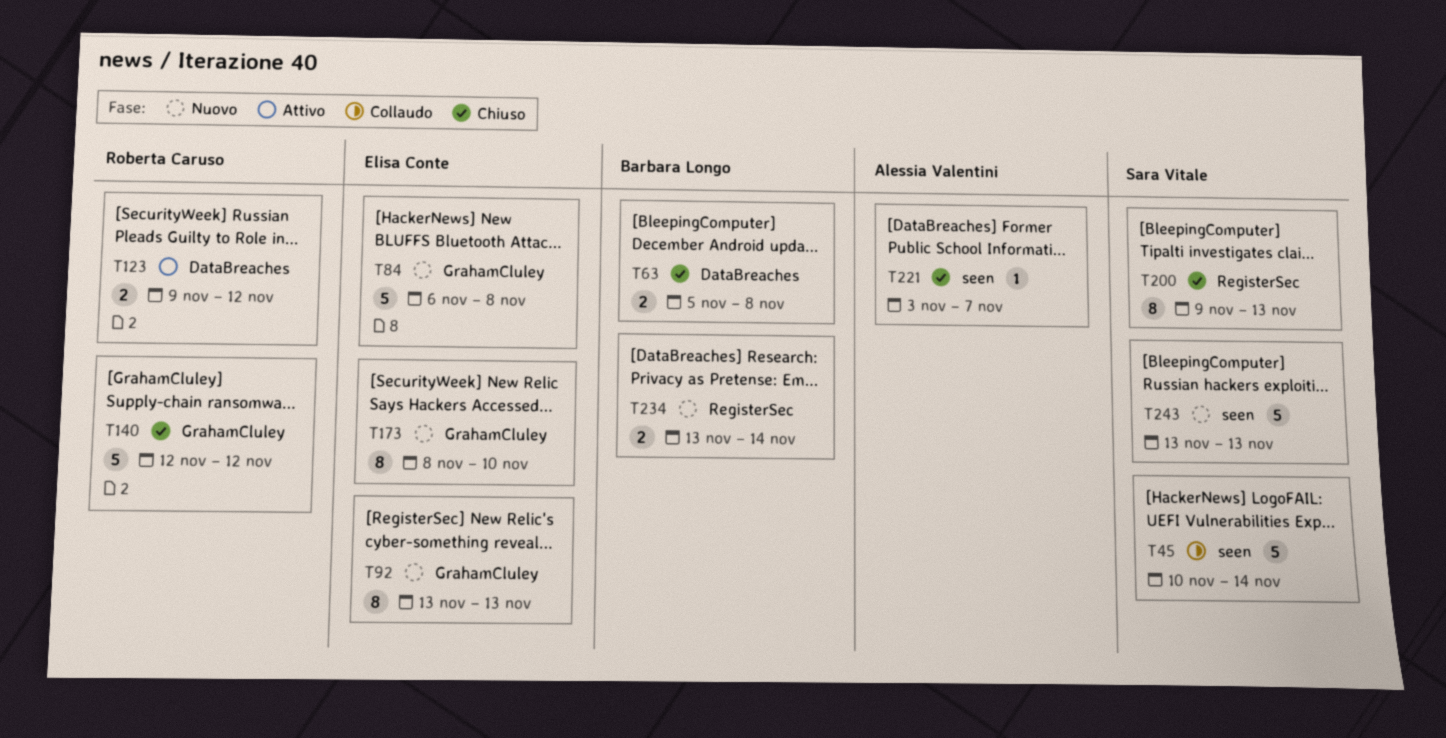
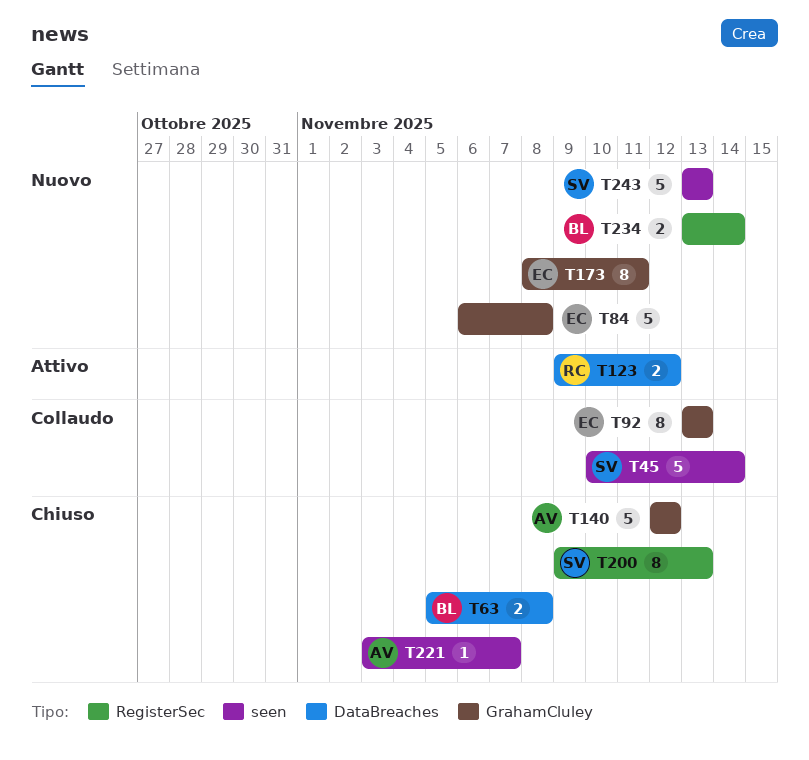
T92, status: Nuovo -> Collaudo
T140, owner: Roberta Caruso -> Alessia Valentini
T173, due: Nov 10 -> Nov 11

